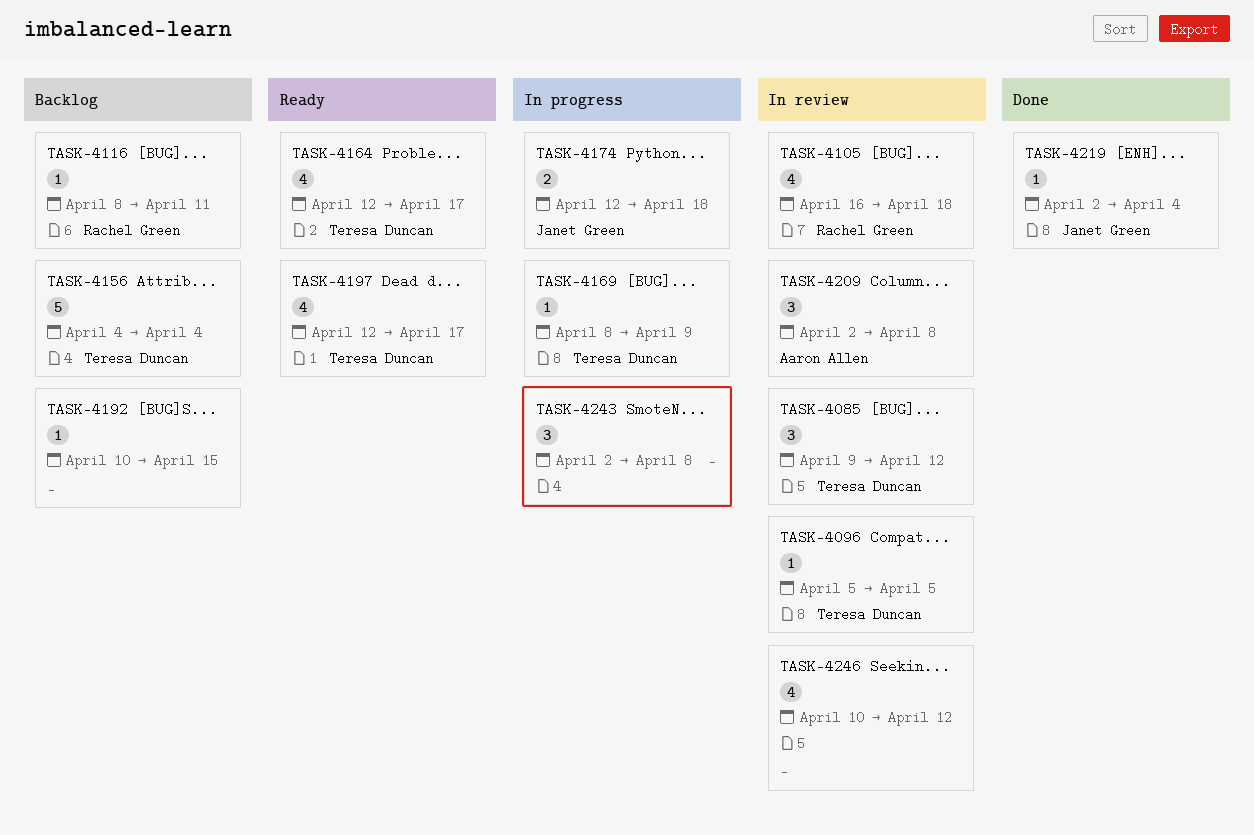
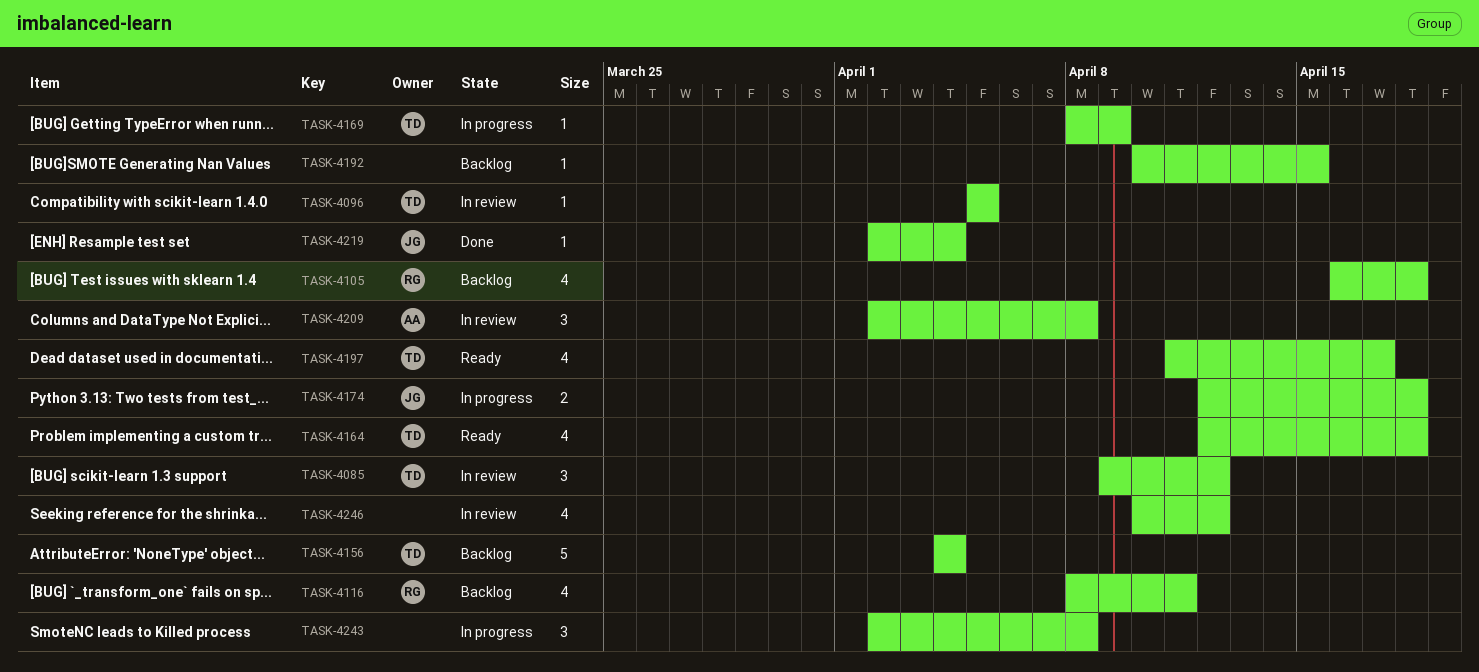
TASK-4105, status: In review -> Backlog
TASK-4116, estimate: 1 -> 4
TASK-4164, due: Apr 17 -> Apr 18
TASK-4197, start: Apr 12 -> Apr 11

